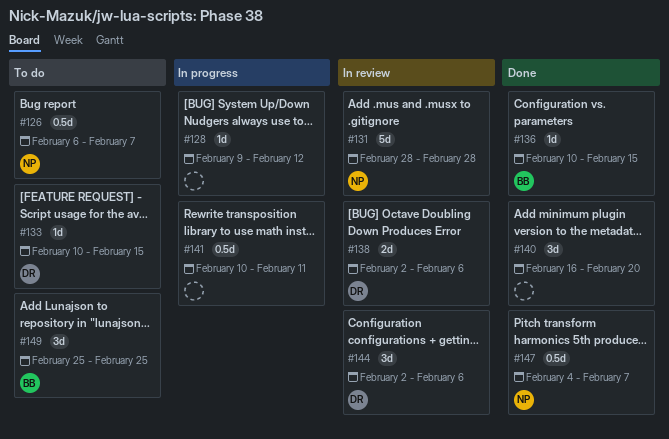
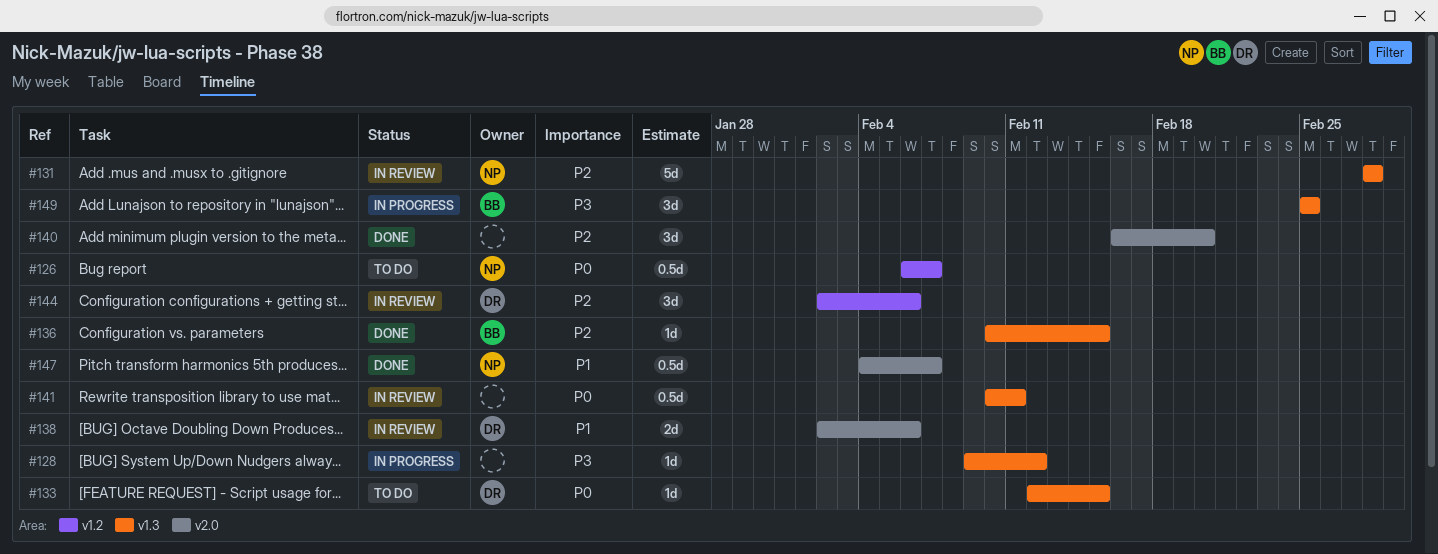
#133, start: Feb 10 -> Feb 12
#141, status: In progress -> In review
#149, status: To do -> In progress

